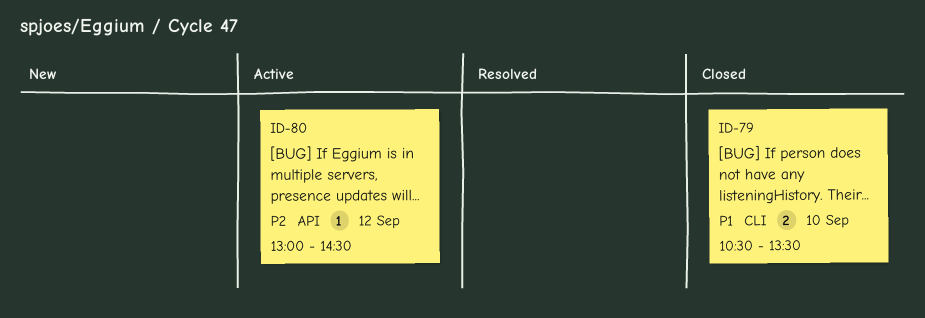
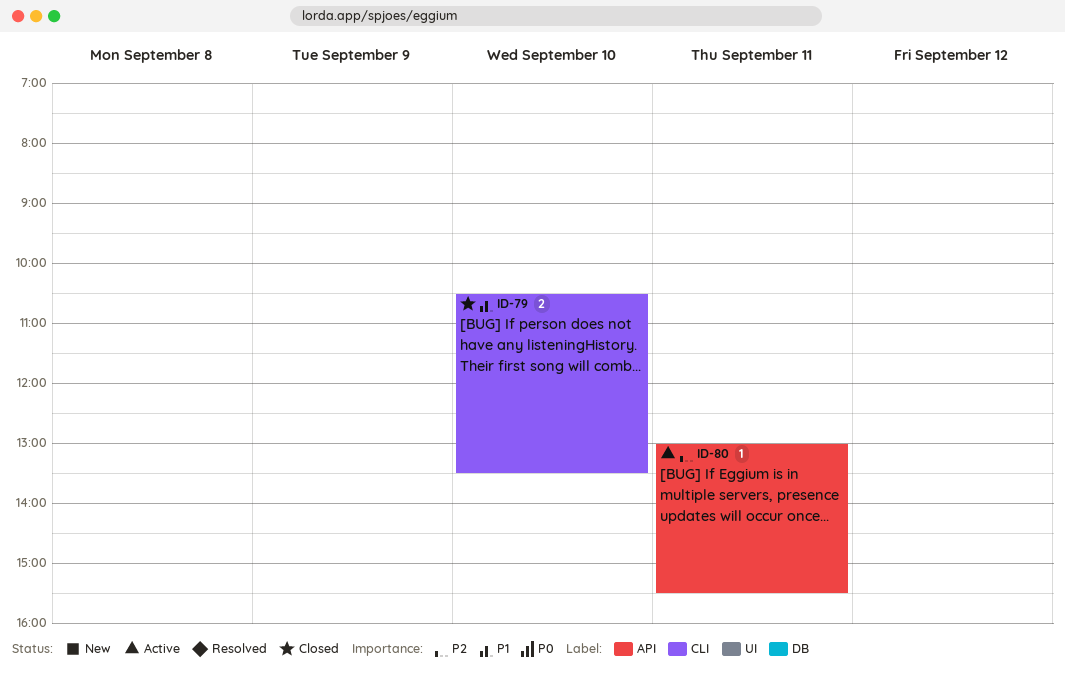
ID-80, day: Sep 12 -> Sep 11
ID-80, ends: 14:30 -> 15:30

